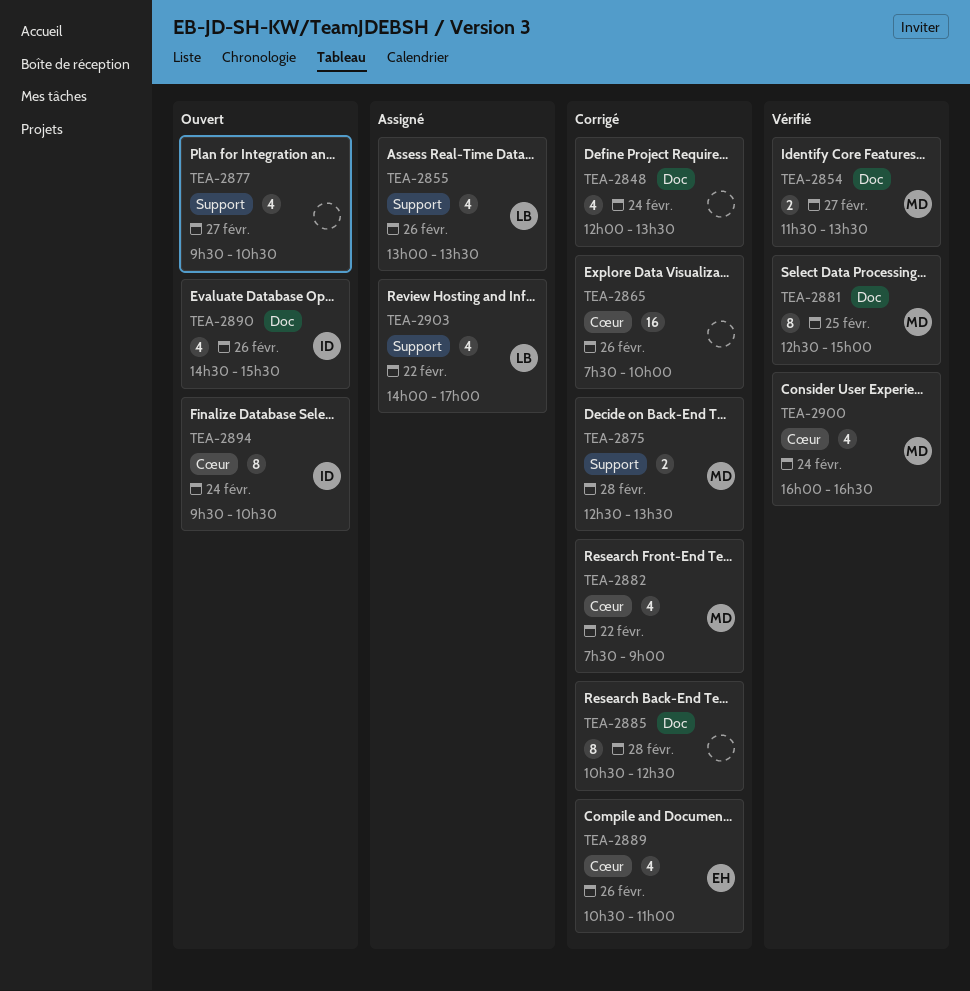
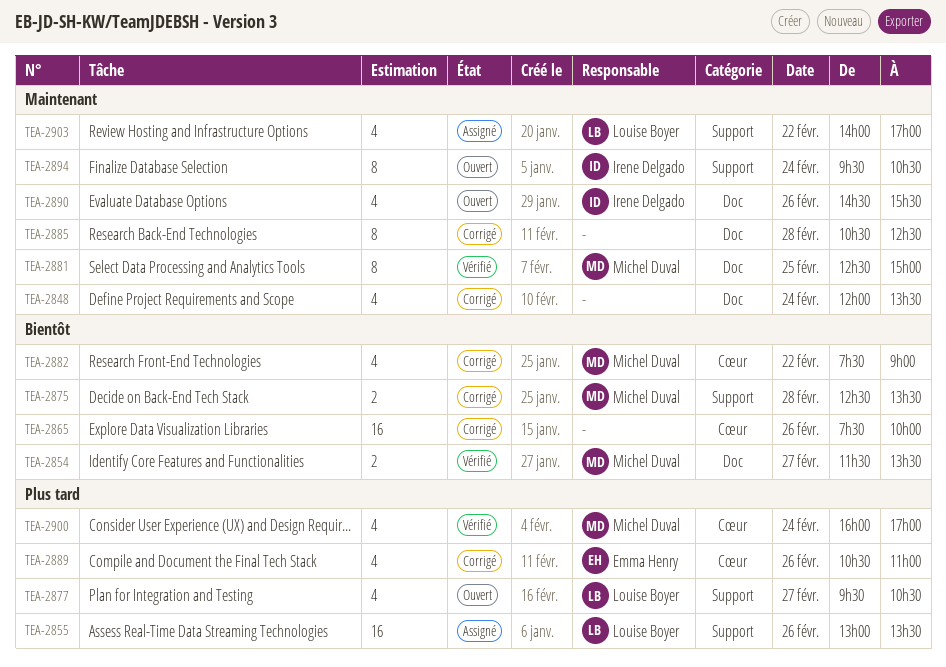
TEA-2855, estimate: 4 -> 16
TEA-2877, owner: none -> Louise Boyer
TEA-2894, label: Cœur -> Support
TEA-2900, ends: 16:30 -> 17:00

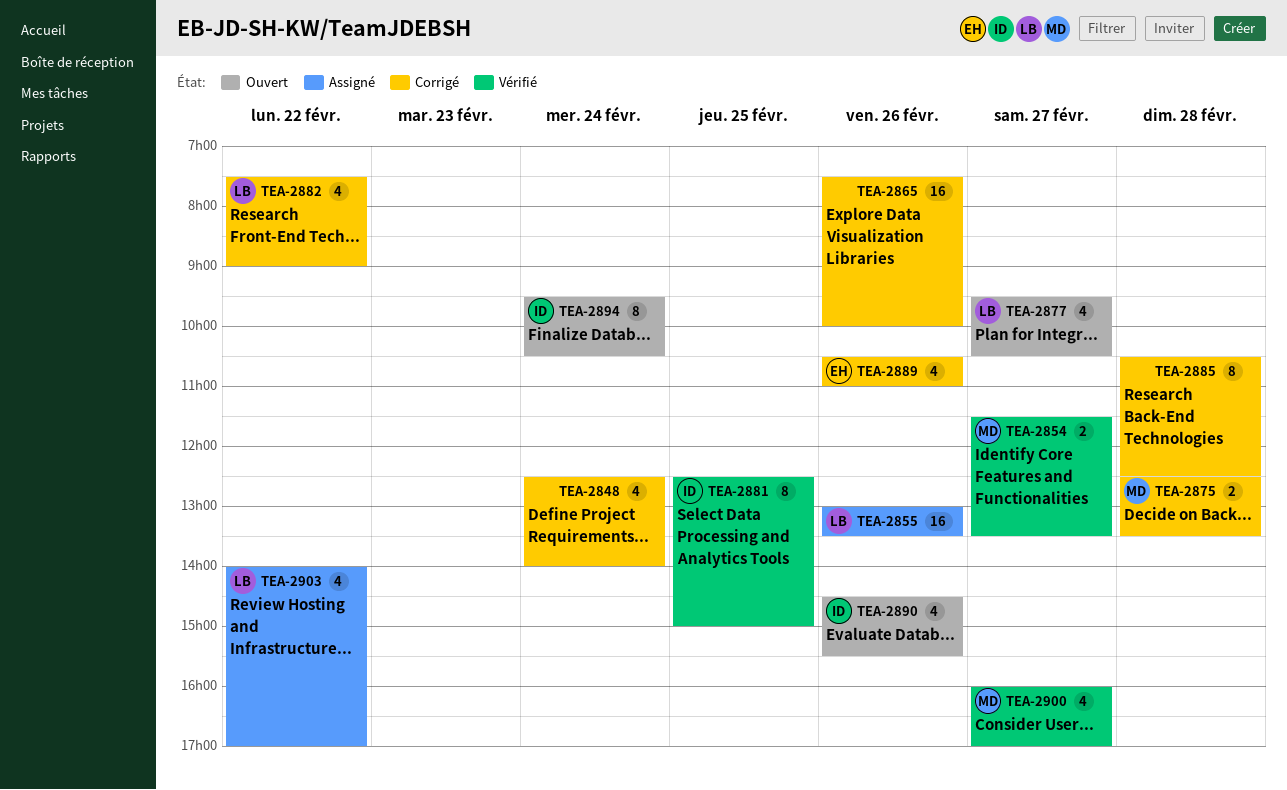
TEA-2848, begins: 12:00 -> 12:30
TEA-2848, ends: 13:30 -> 14:00
TEA-2881, owner: Michel Duval -> Irene Delgado
TEA-2882, owner: Michel Duval -> Louise Boyer
TEA-2900, day: Feb 24 -> Feb 27

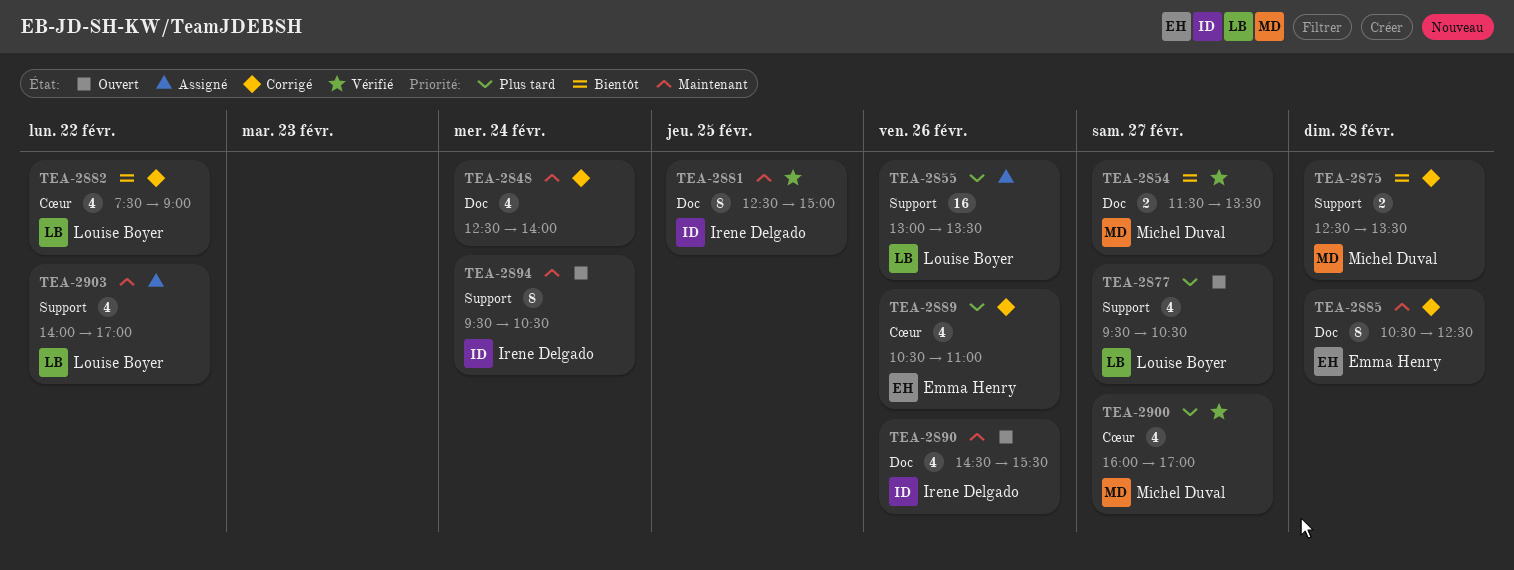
TEA-2865: present -> none
TEA-2885, owner: none -> Emma Henry

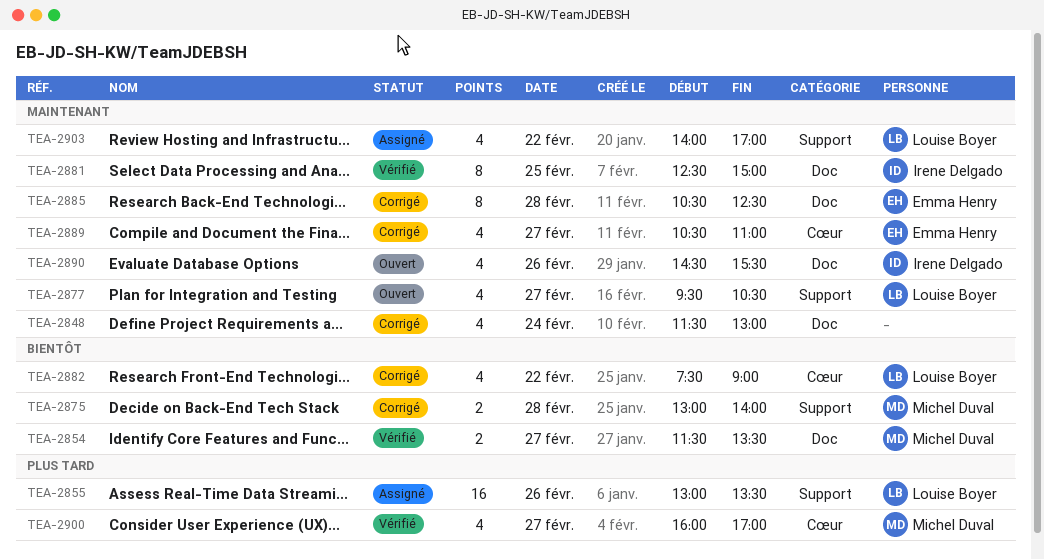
TEA-2848, begins: 12:30 -> 11:30
TEA-2848, ends: 14:00 -> 13:00
TEA-2875, begins: 12:30 -> 13:00
TEA-2875, ends: 13:30 -> 14:00
TEA-2877, priority: Plus tard -> Maintenant
TEA-2889, priority: Plus tard -> Maintenant
TEA-2889, day: Feb 26 -> Feb 27
TEA-2894: present -> none

